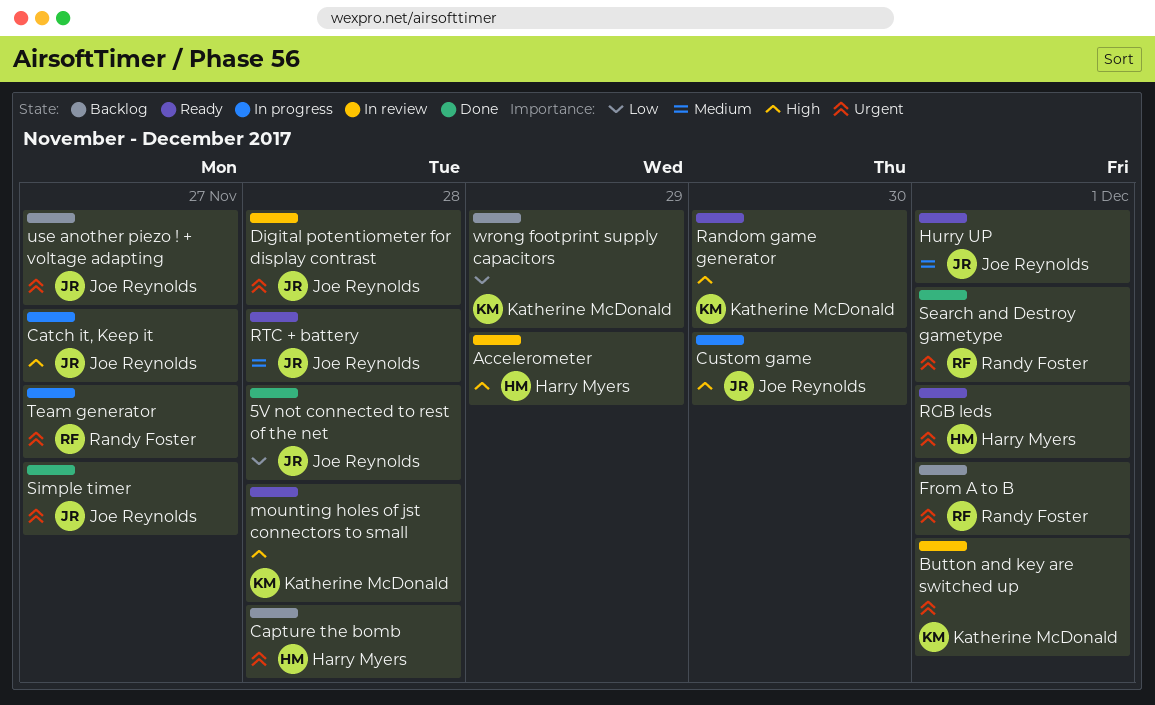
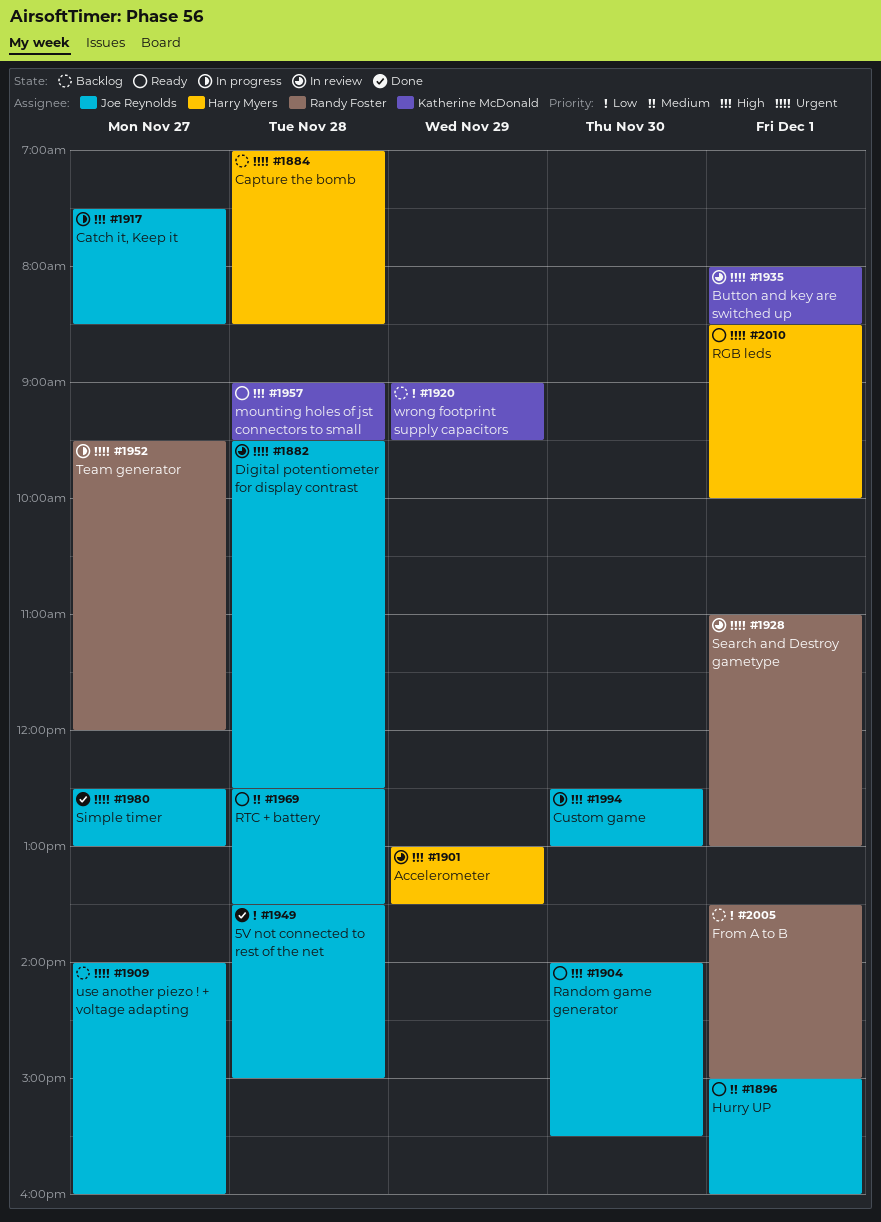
From A to B, priority: Urgent -> Low
Random game generator, owner: Katherine McDonald -> Joe Reynolds
Search and Destroy gametype, status: Done -> In review

